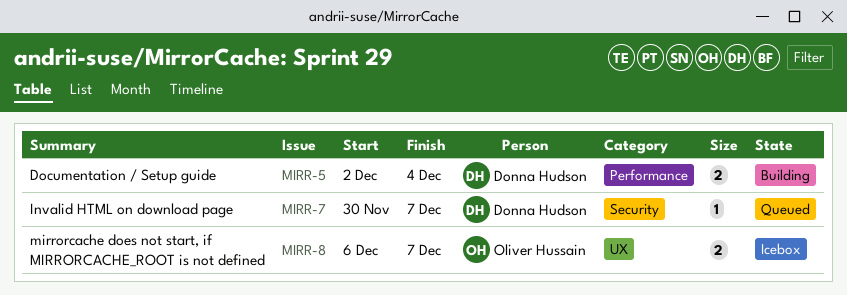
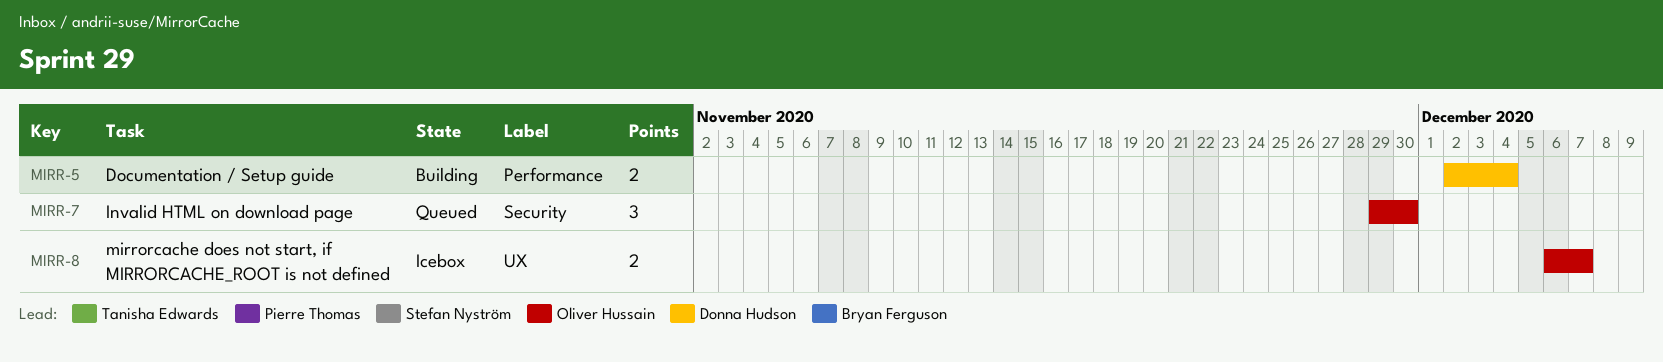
MIRR-7, owner: Donna Hudson -> Oliver Hussain
MIRR-7, estimate: 1 -> 3
MIRR-7, start: Nov 30 -> Nov 29
MIRR-7, due: Dec 7 -> Nov 30

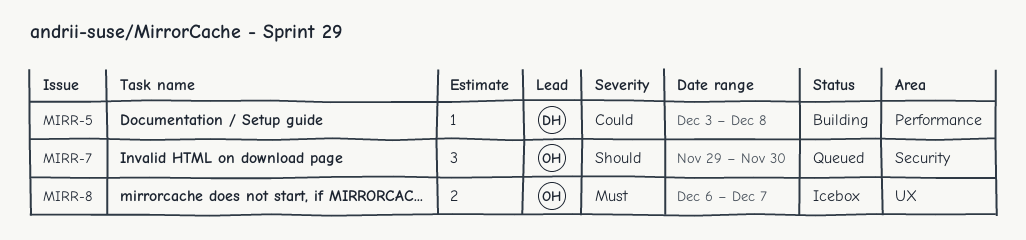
MIRR-5, estimate: 2 -> 1
MIRR-5, start: Dec 2 -> Dec 3
MIRR-5, due: Dec 4 -> Dec 8

